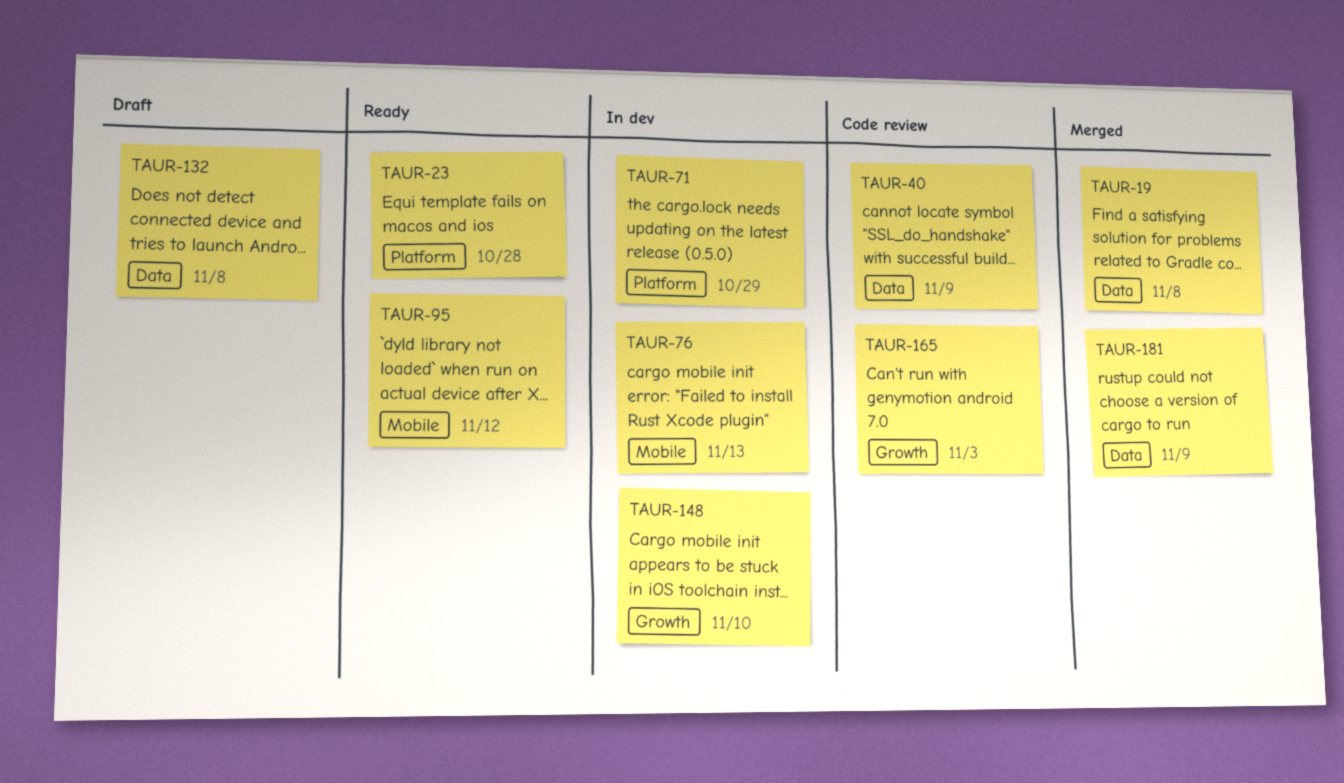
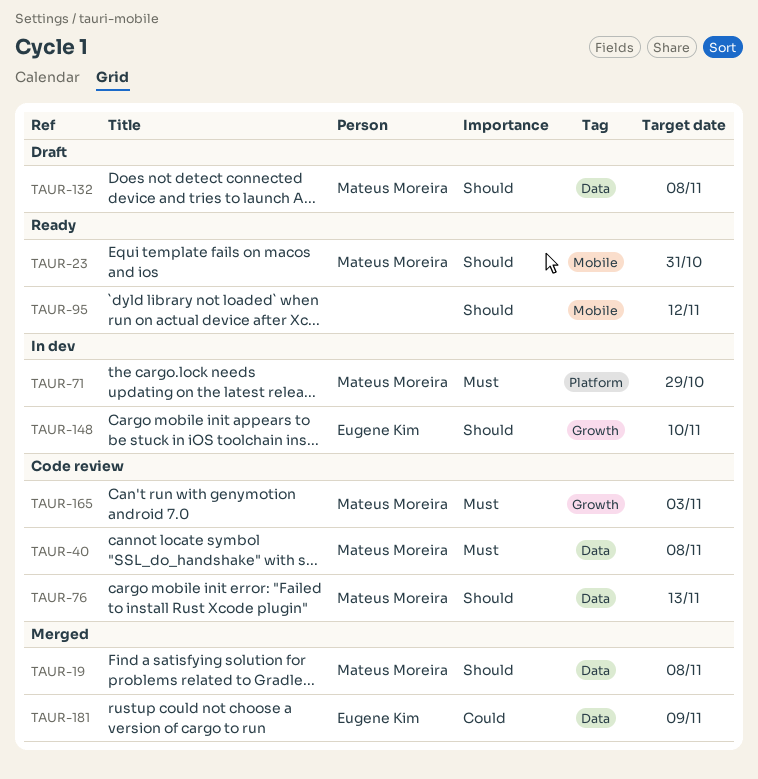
TAUR-23, label: Platform -> Mobile
TAUR-23, due: Oct 28 -> Oct 31
TAUR-40, due: Nov 9 -> Nov 8
TAUR-76, status: In dev -> Code review
TAUR-76, label: Mobile -> Data

